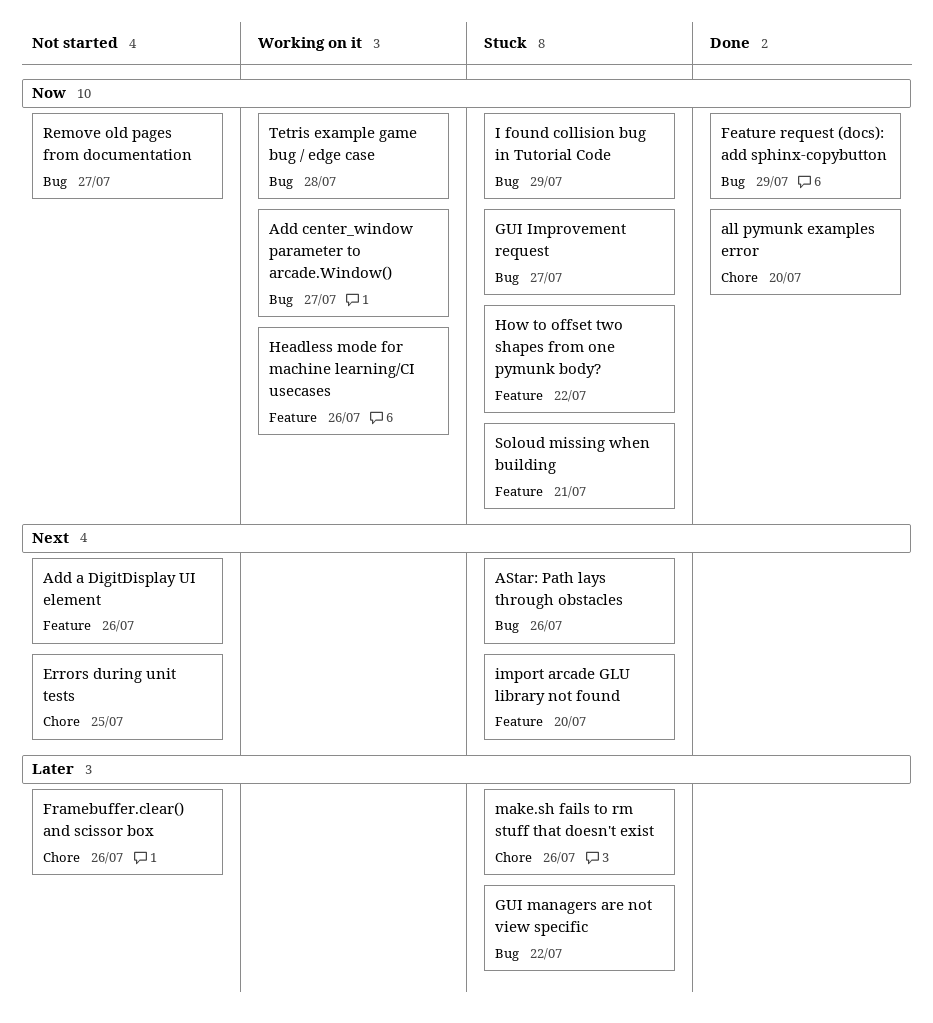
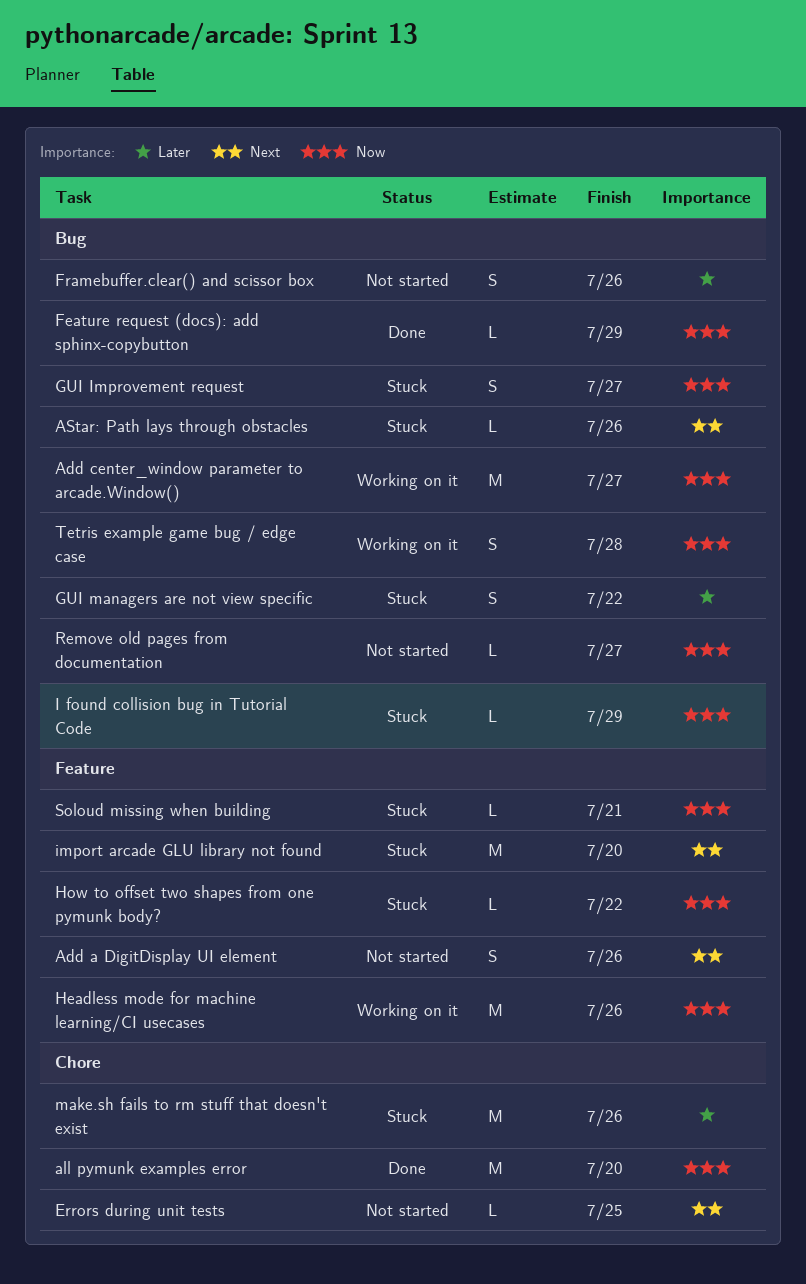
Framebuffer.clear() and scissor box, label: Chore -> Bug

